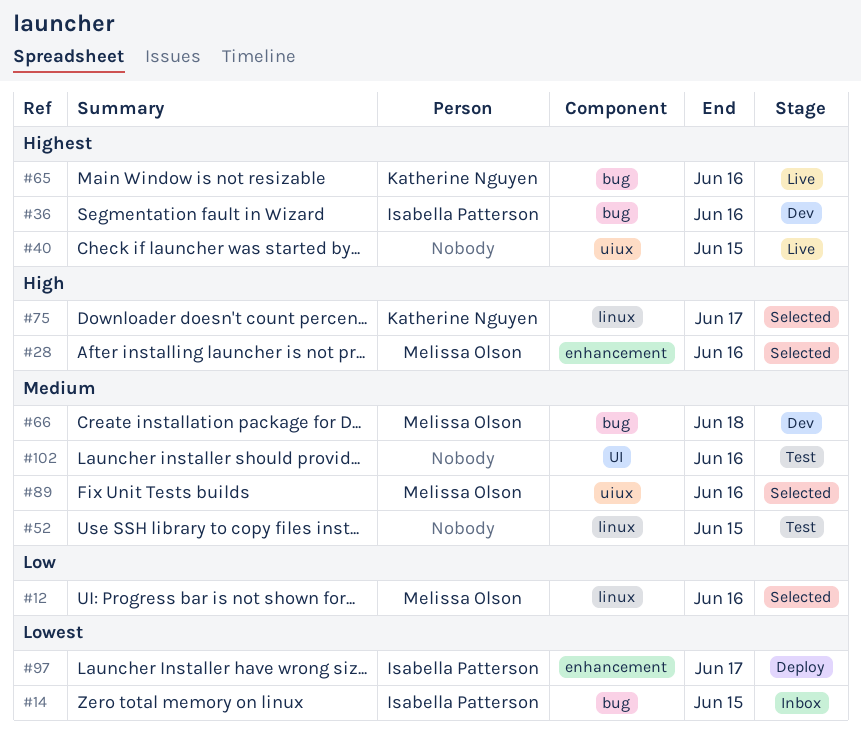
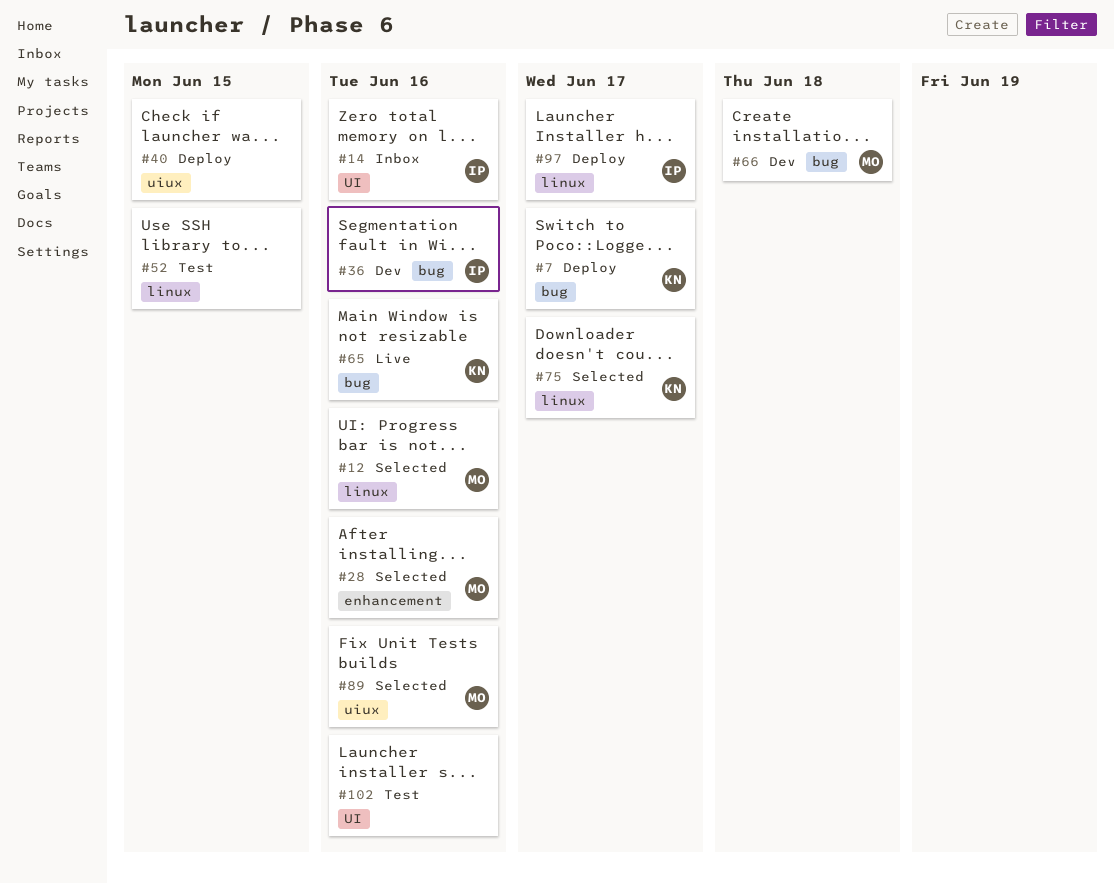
#7: none -> present
#14, label: bug -> UI
#14, due: Jun 15 -> Jun 16
#40, status: Live -> Deploy
#97, label: enhancement -> linux

